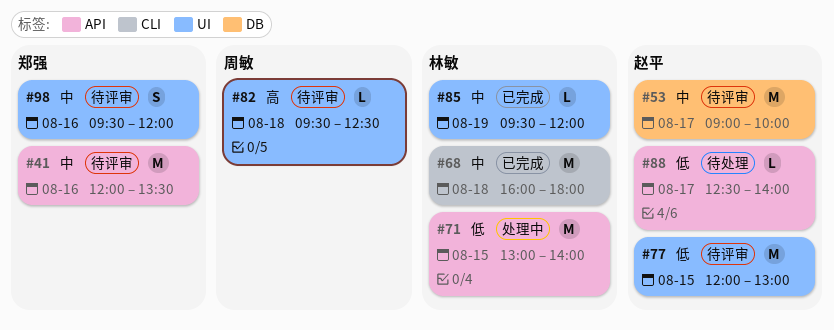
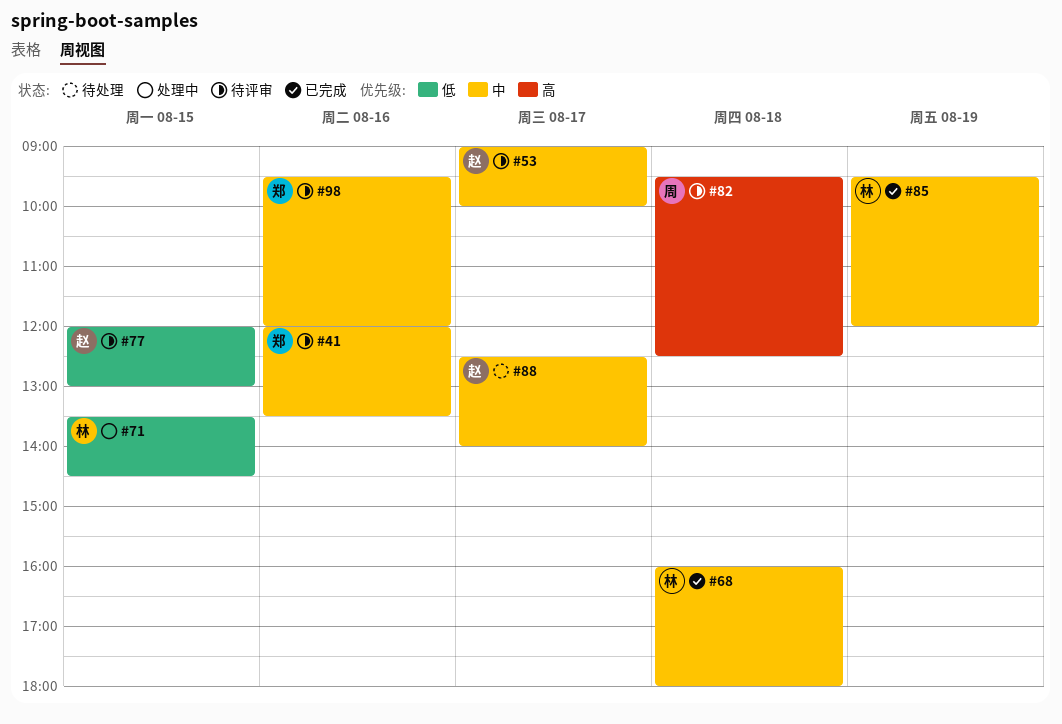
#71, begins: 13:00 -> 13:30
#71, ends: 14:00 -> 14:30
#88, priority: 低 -> 中

